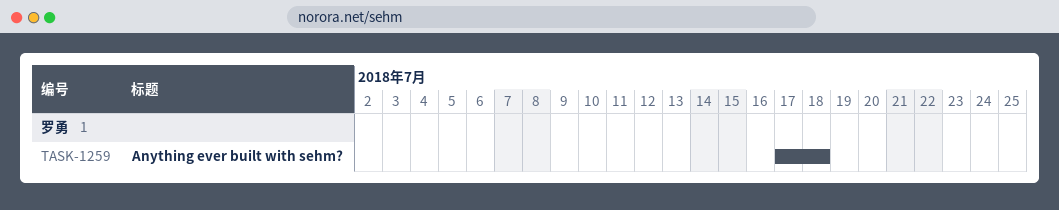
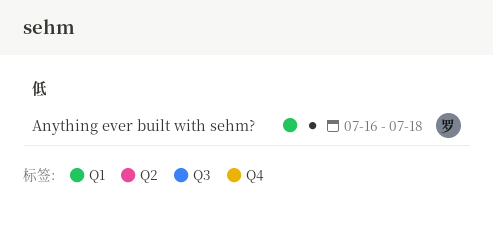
Anything ever built with sehm?, start: Jul 17 -> Jul 16

